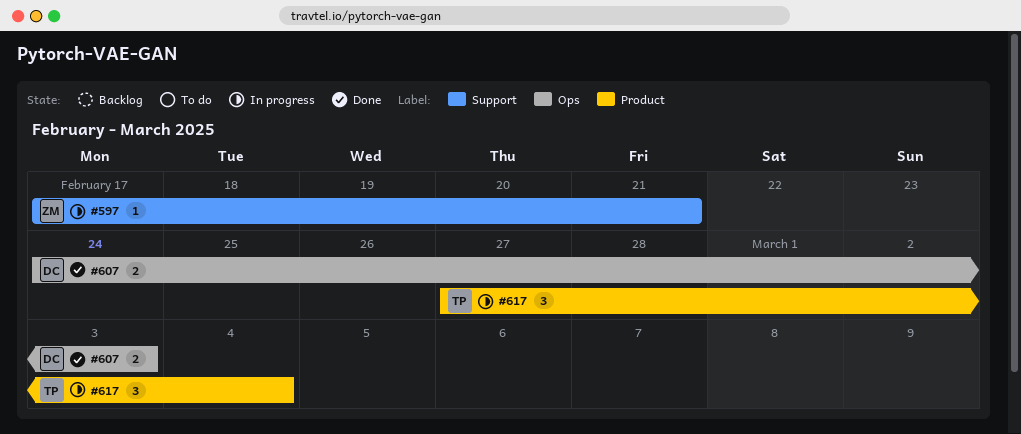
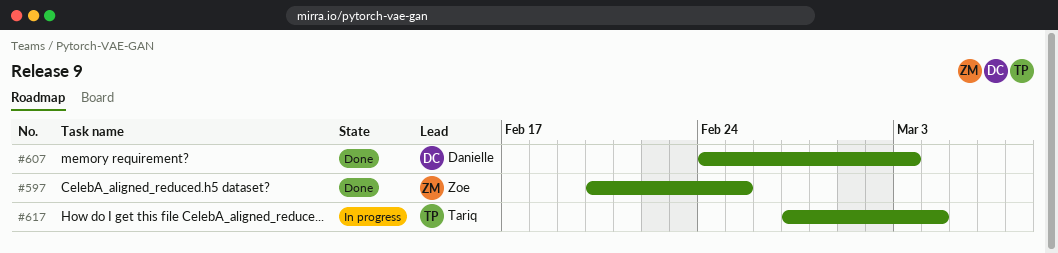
#597, status: In progress -> Done
#597, start: Feb 17 -> Feb 20
#597, due: Feb 21 -> Feb 25

